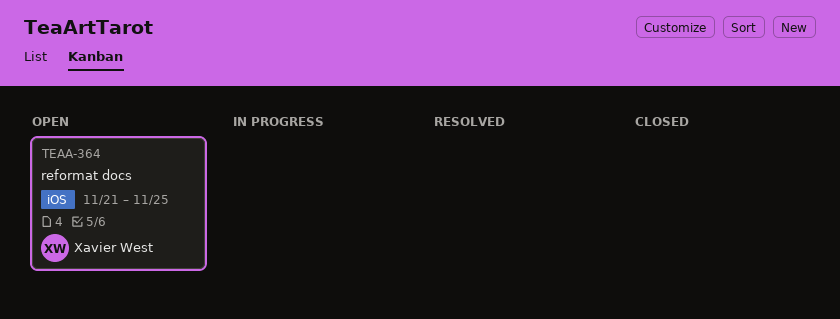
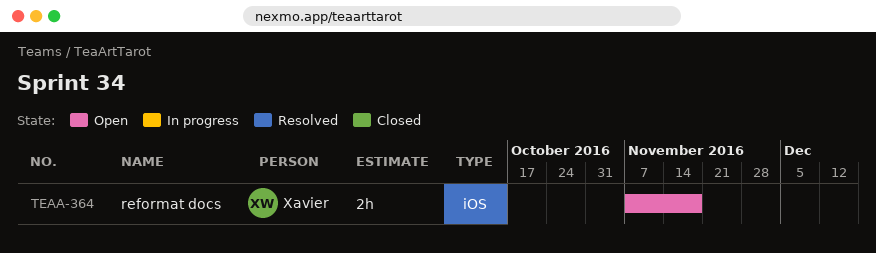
TEAA-364, start: Nov 21 -> Nov 7
TEAA-364, due: Nov 25 -> Nov 18

